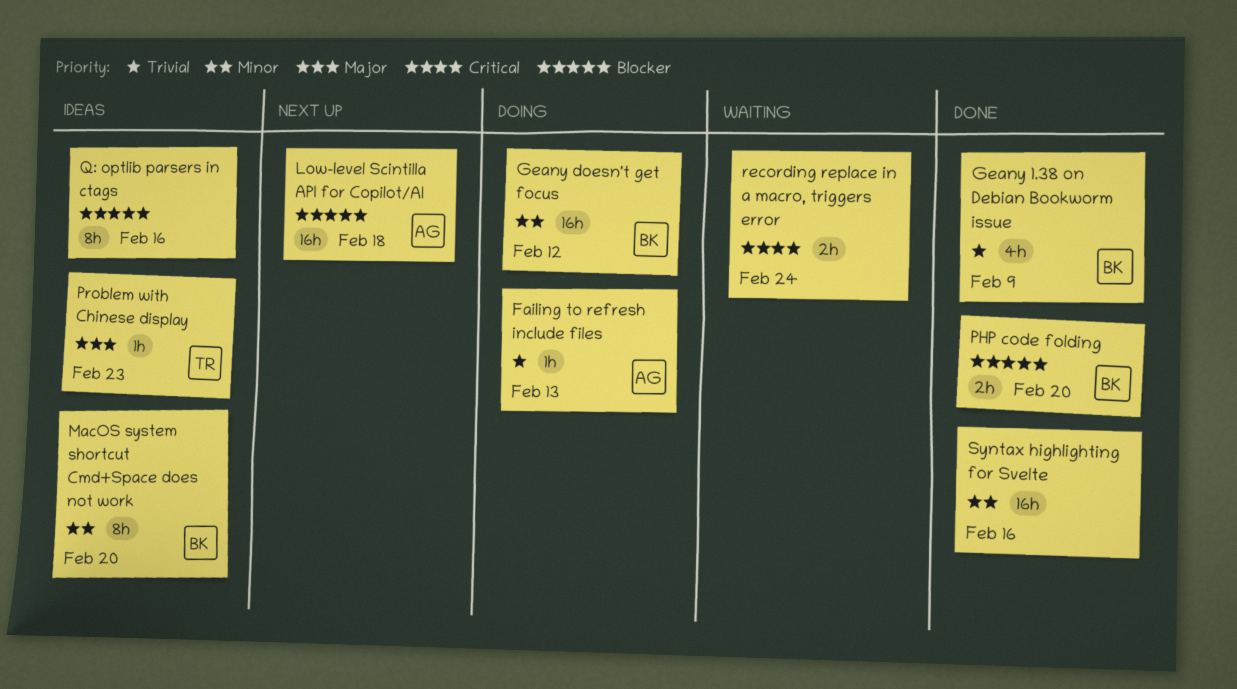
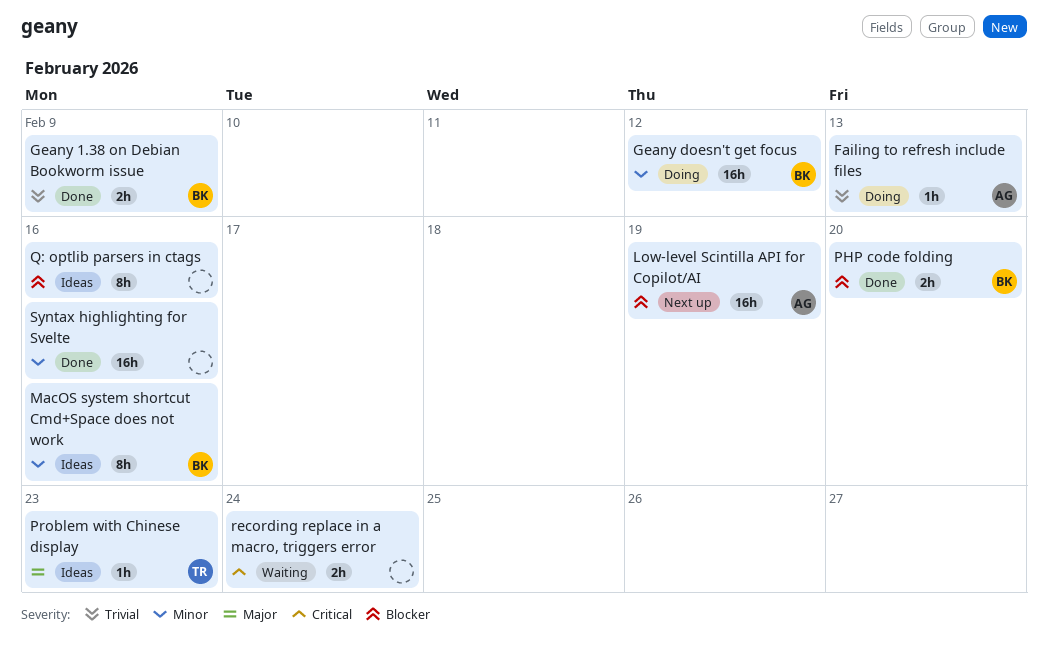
Geany 1.38 on Debian Bookworm issue, estimate: 4h -> 2h
Low-level Scintilla API for Copilot/AI, due: Feb 18 -> Feb 19
MacOS system shortcut Cmd+Space does not work, due: Feb 20 -> Feb 16

